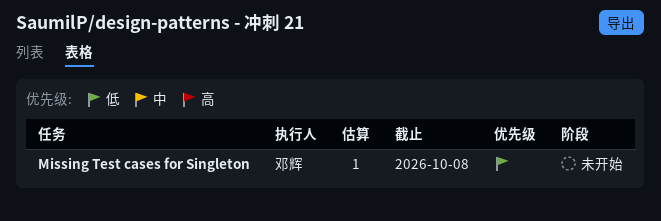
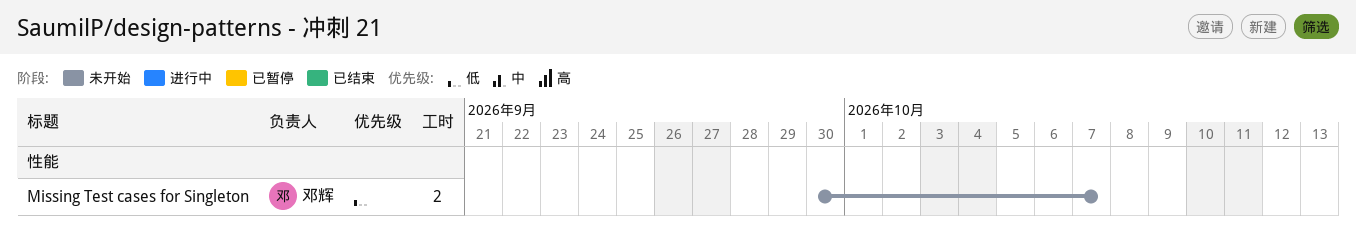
Missing Test cases for Singleton, estimate: 1 -> 2
Missing Test cases for Singleton, due: Oct 8 -> Oct 7

